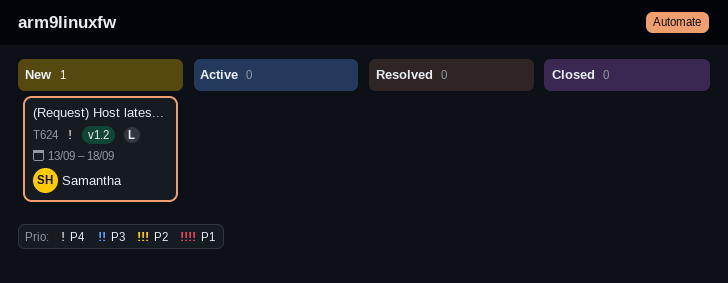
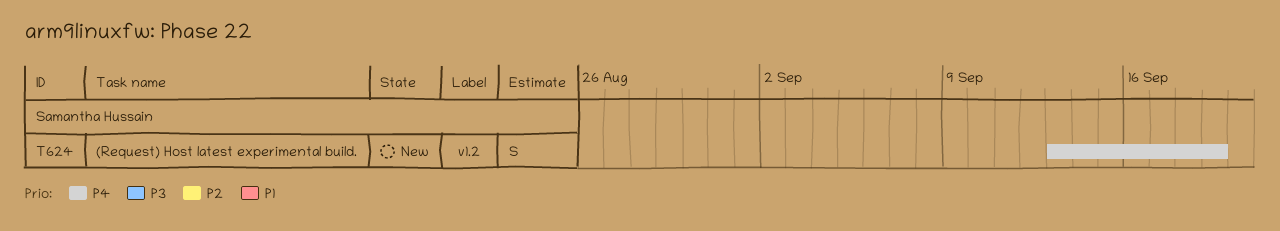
T624, estimate: L -> S
T624, due: Sep 18 -> Sep 19

